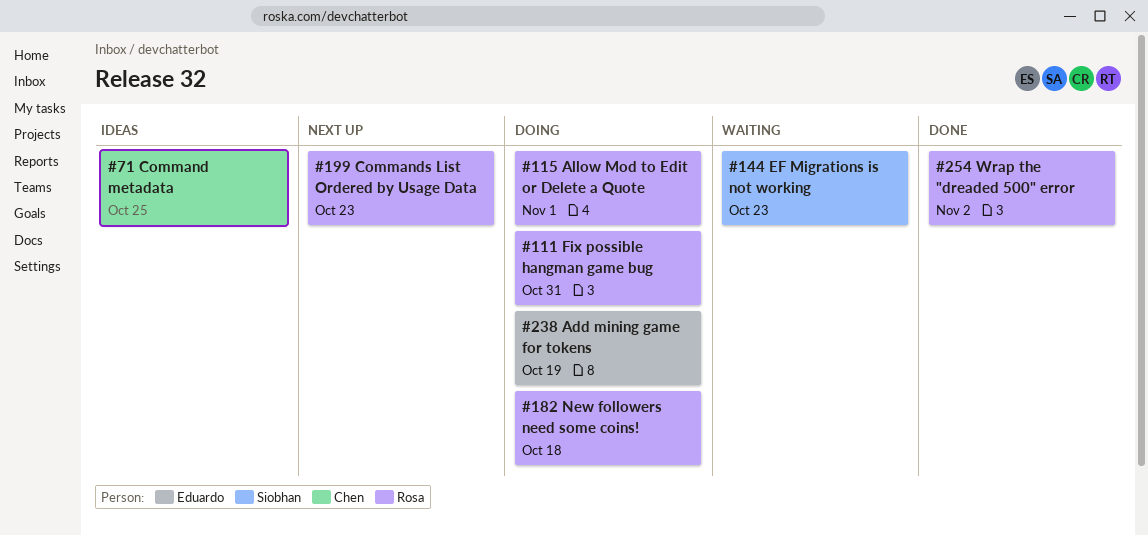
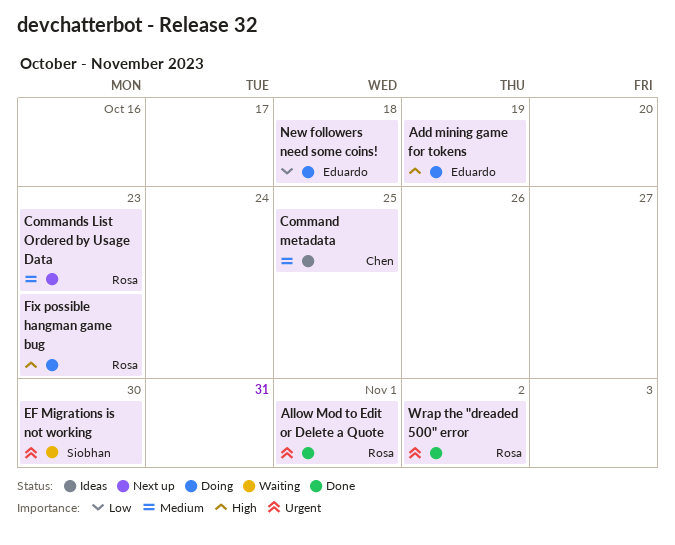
Allow Mod to Edit or Delete a Quote, status: Doing -> Done
EF Migrations is not working, due: Oct 23 -> Oct 30
Fix possible hangman game bug, due: Oct 31 -> Oct 23
New followers need some coins!, owner: Rosa -> Eduardo

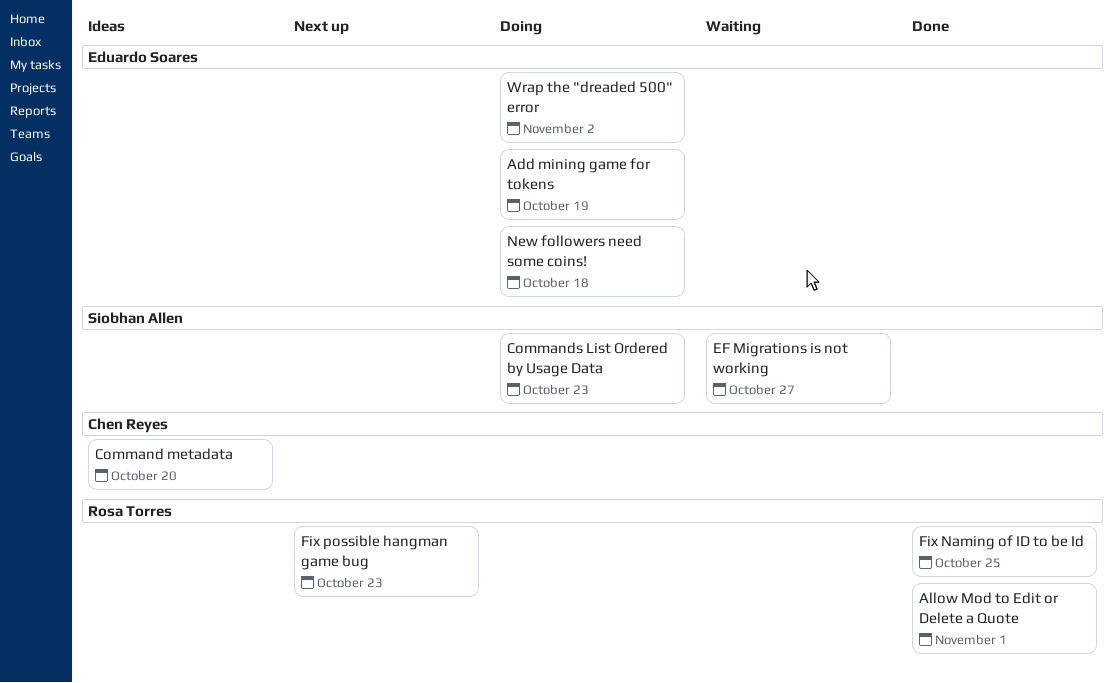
Command metadata, due: Oct 25 -> Oct 20
Commands List Ordered by Usage Data, status: Next up -> Doing
Commands List Ordered by Usage Data, owner: Rosa Torres -> Siobhan Allen
EF Migrations is not working, due: Oct 30 -> Oct 27
Fix Naming of ID to be Id: none -> present
Fix possible hangman game bug, status: Doing -> Next up
Wrap the "dreaded 500" error, status: Done -> Doing
Wrap the "dreaded 500" error, owner: Rosa Torres -> Eduardo Soares

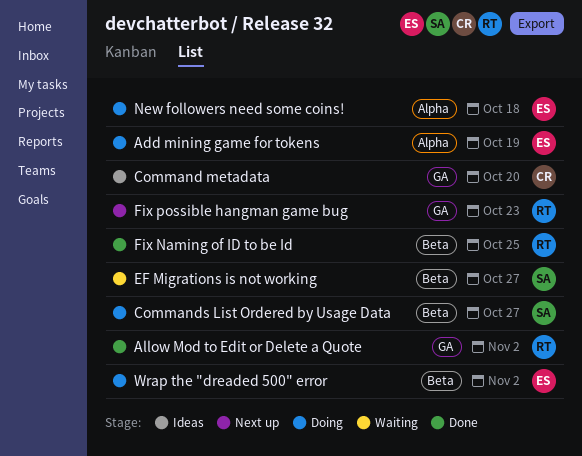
Allow Mod to Edit or Delete a Quote, due: Nov 1 -> Nov 2
Commands List Ordered by Usage Data, due: Oct 23 -> Oct 27

